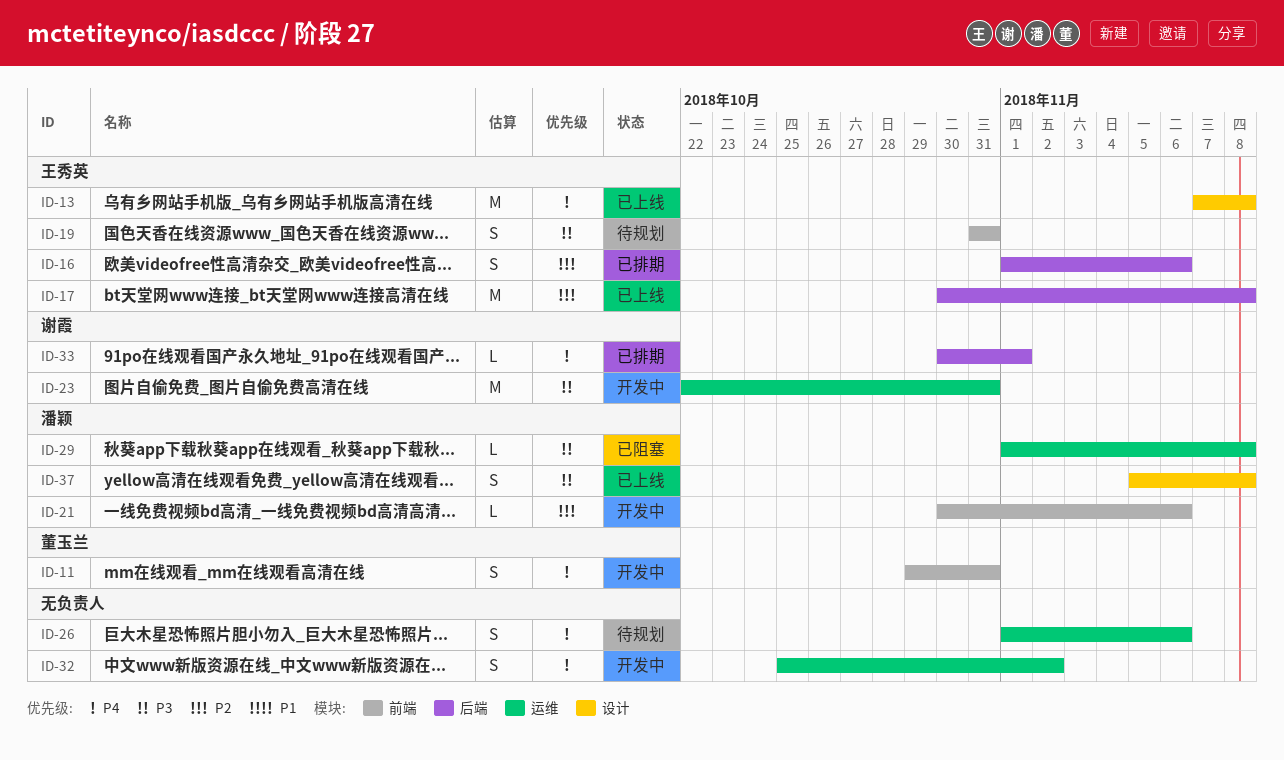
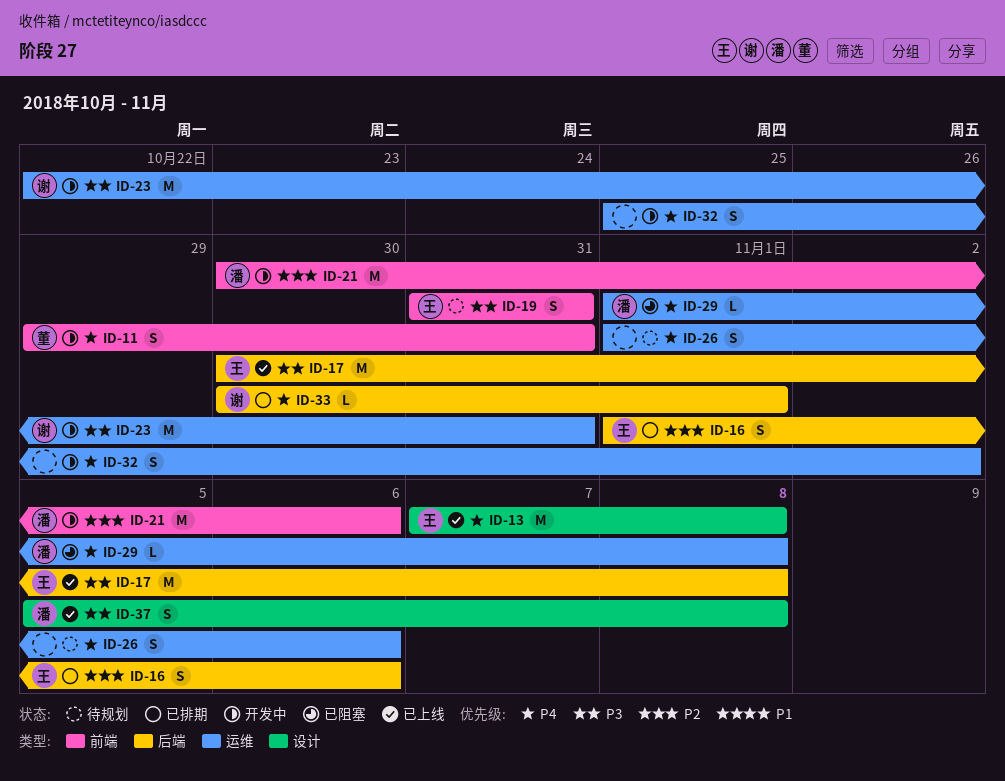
ID-17, priority: P2 -> P3
ID-21, estimate: L -> M
ID-29, priority: P3 -> P4

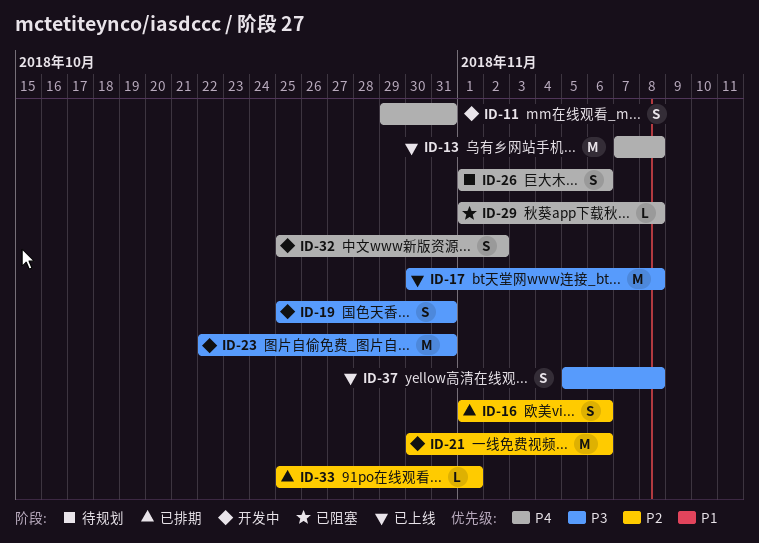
ID-19, status: 待规划 -> 开发中
ID-19, start: Oct 31 -> Oct 25
ID-33, priority: P4 -> P2
ID-33, start: Oct 30 -> Oct 25

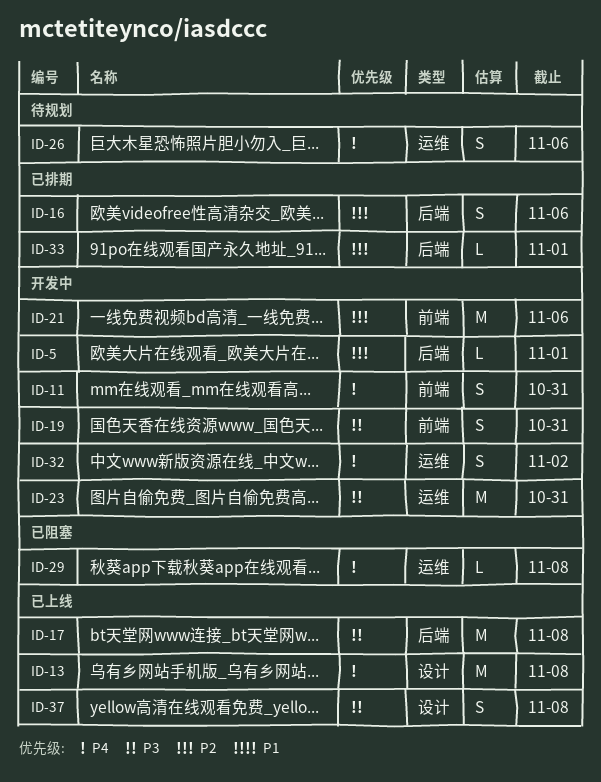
ID-5: none -> present

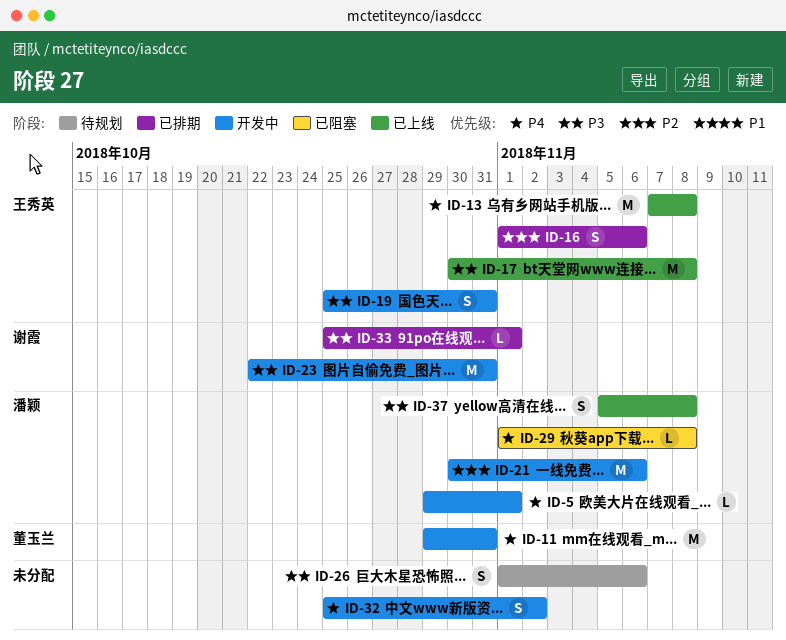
ID-5, priority: P2 -> P4
ID-11, estimate: S -> M
ID-26, priority: P4 -> P3
ID-33, priority: P2 -> P3

